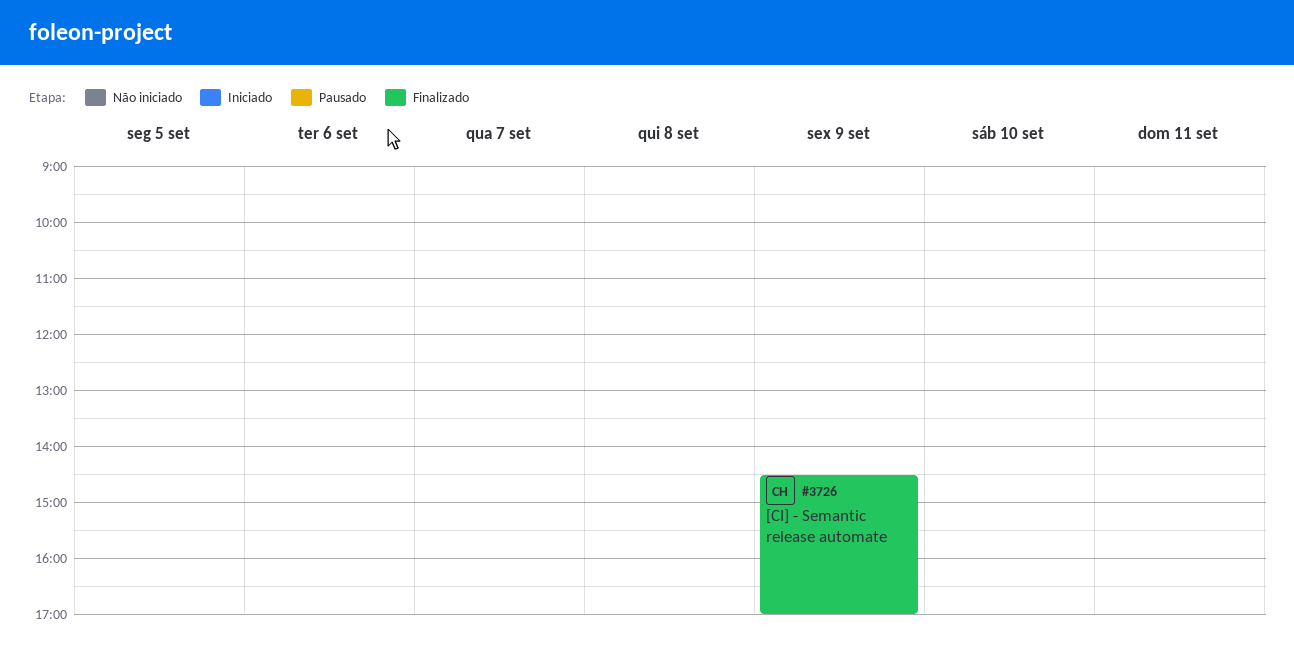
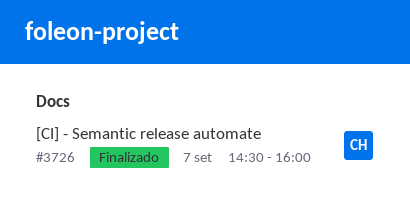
#3726, day: Sep 9 -> Sep 7
#3726, ends: 17:00 -> 16:00

